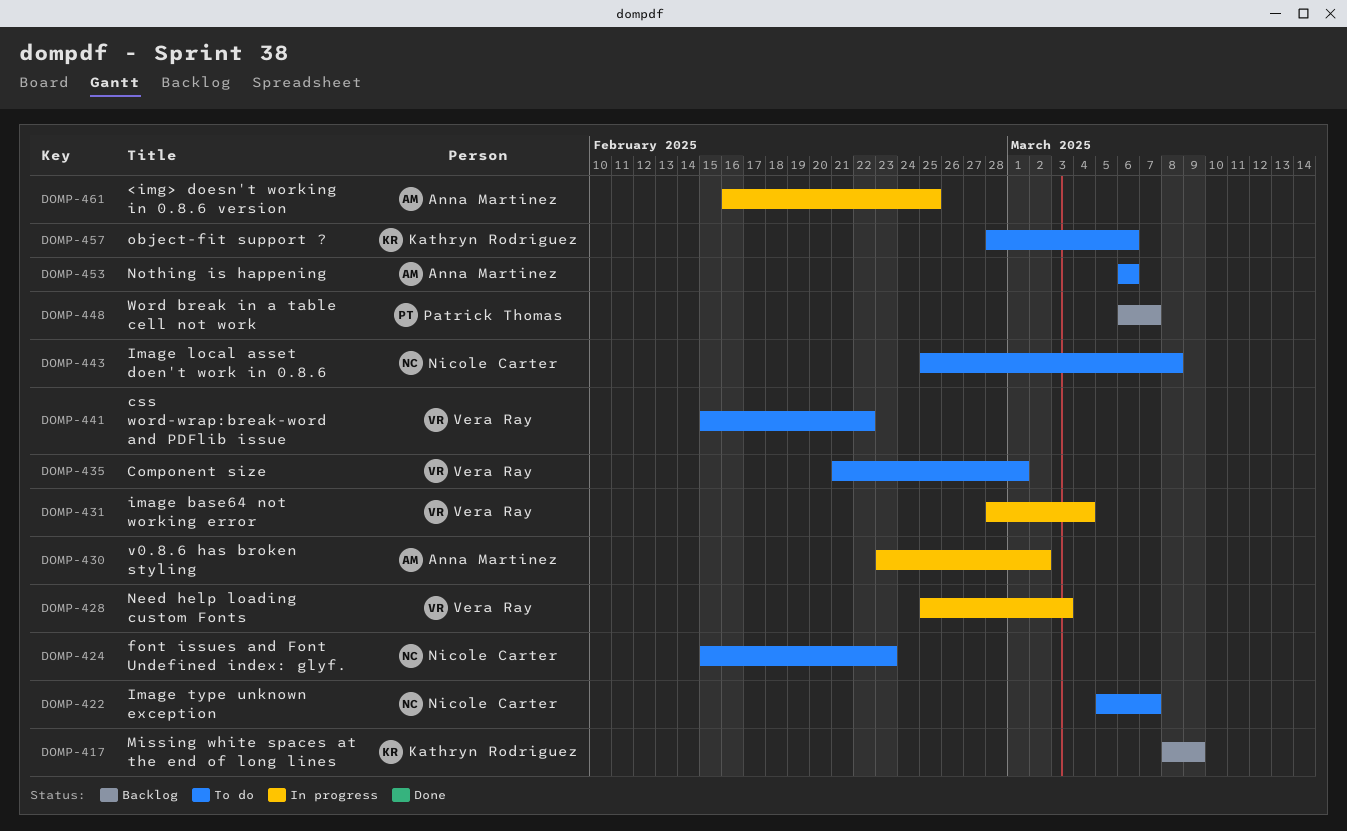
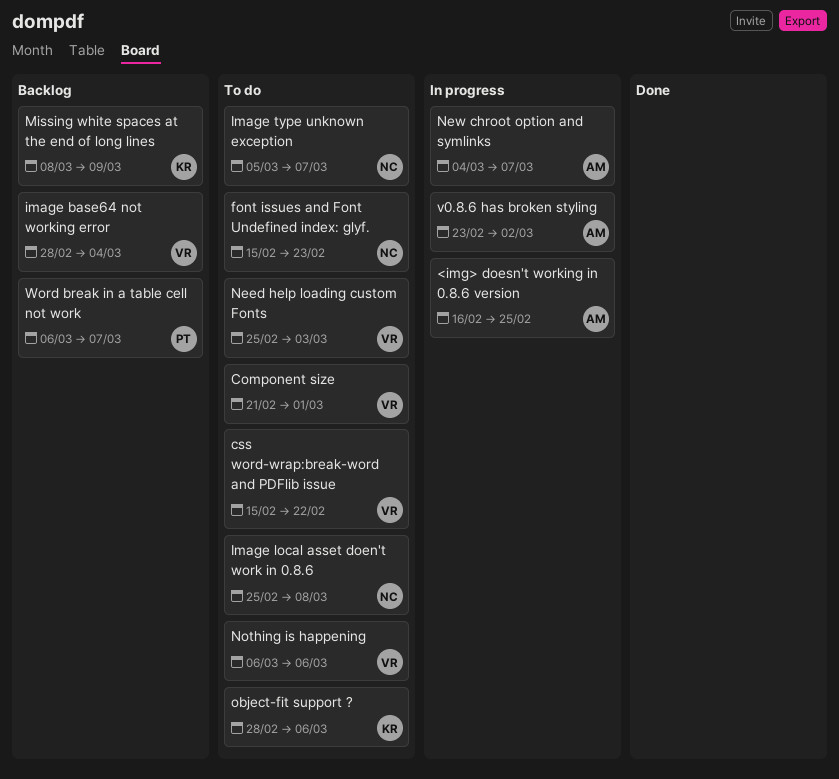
image base64 not working error, status: In progress -> Backlog
Need help loading custom Fonts, status: In progress -> To do
New chroot option and symlinks: none -> present
Nothing is happening, owner: Anna Martinez -> Vera Ray

